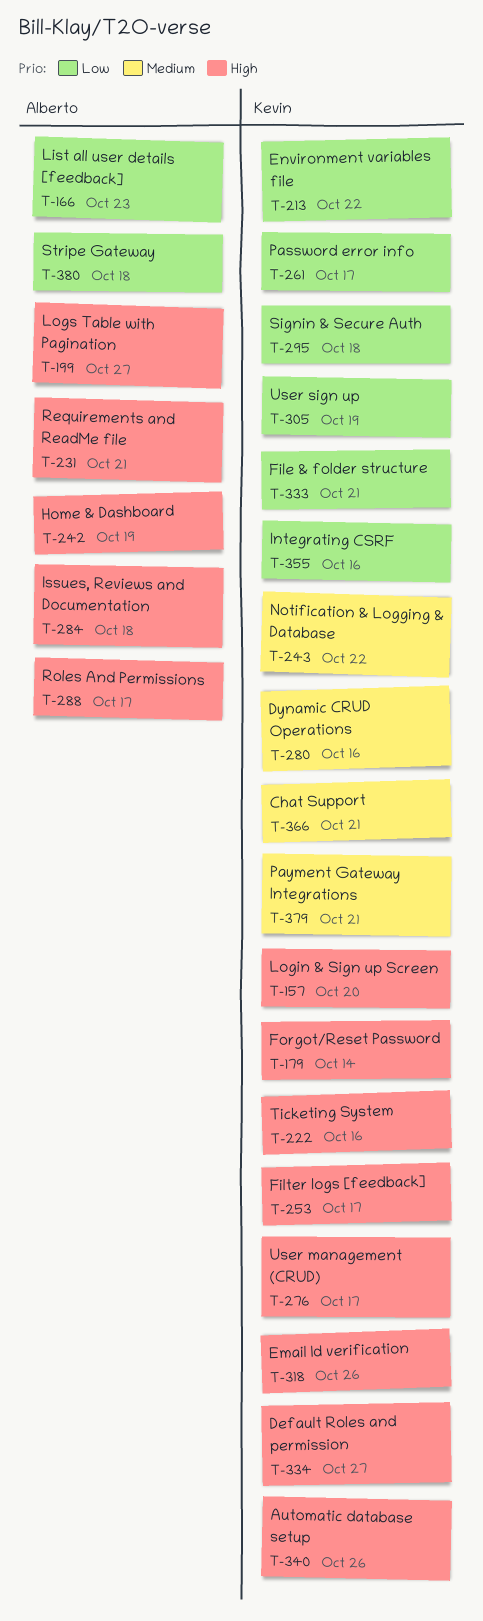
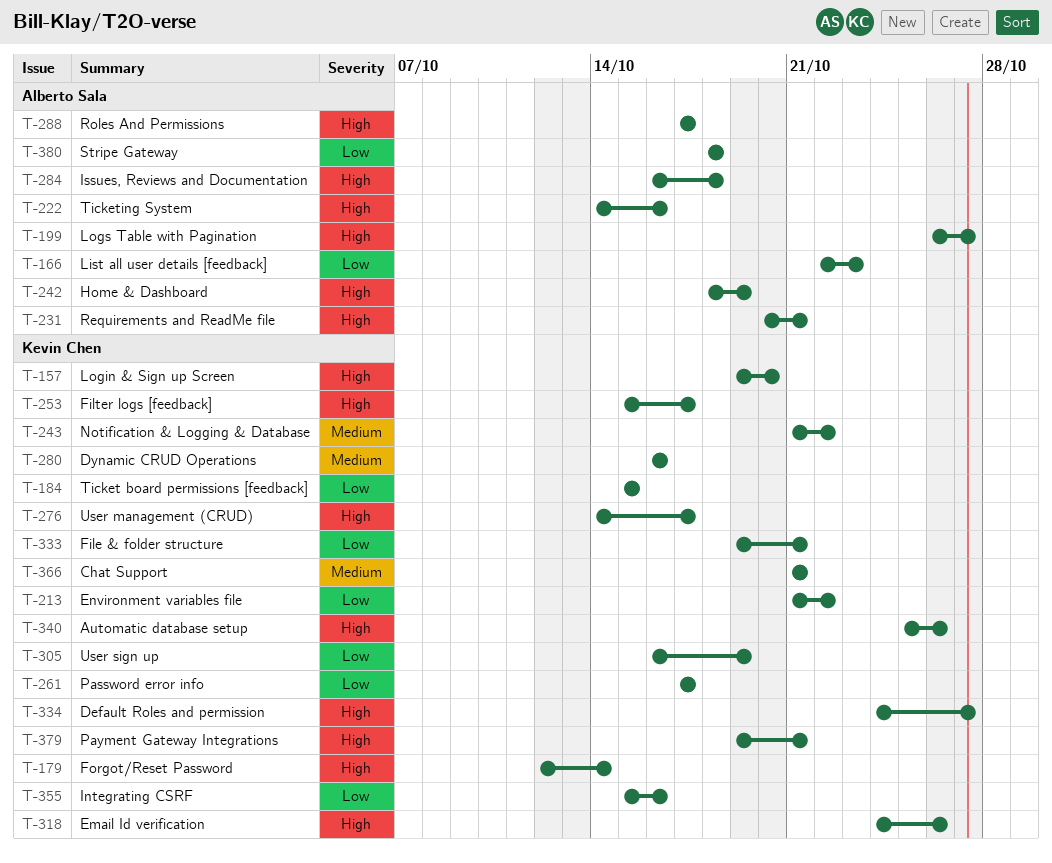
T-184: none -> present
T-222, owner: Kevin Chen -> Alberto Sala
T-295: present -> none
T-379, priority: Medium -> High

